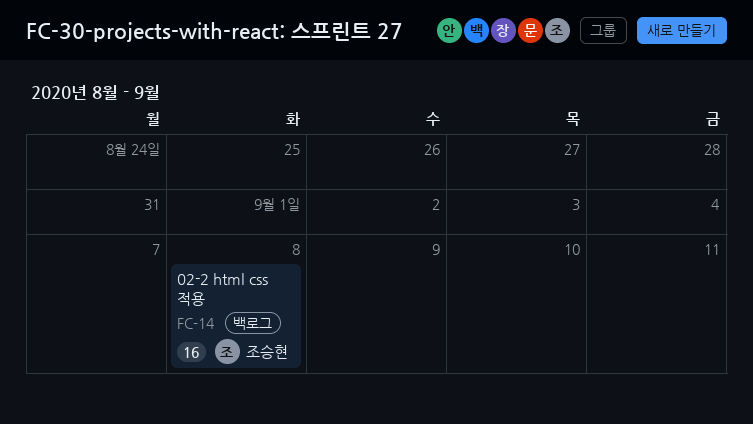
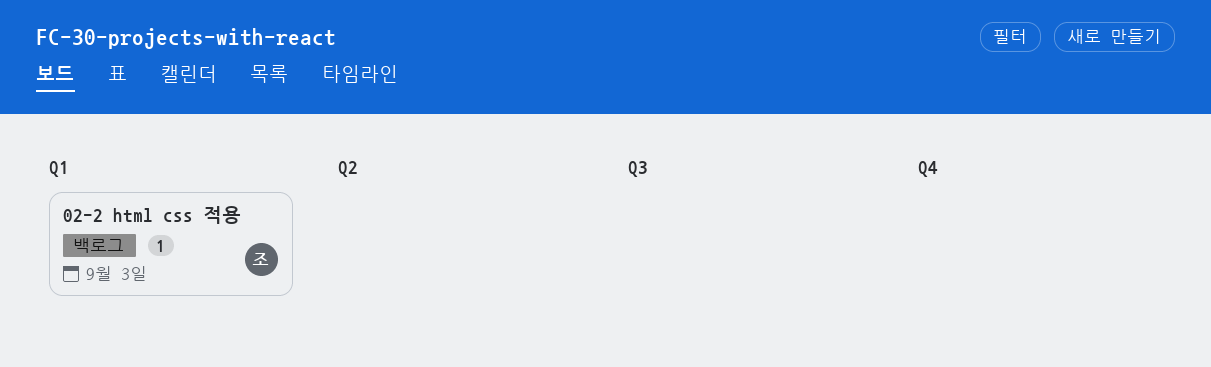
02-2 html css 적용, estimate: 16 -> 1
02-2 html css 적용, due: Sep 8 -> Sep 3

